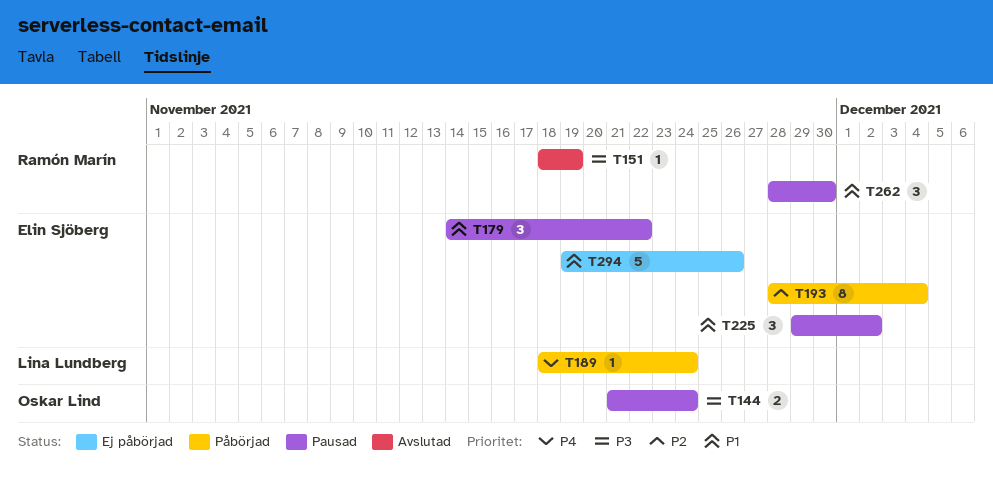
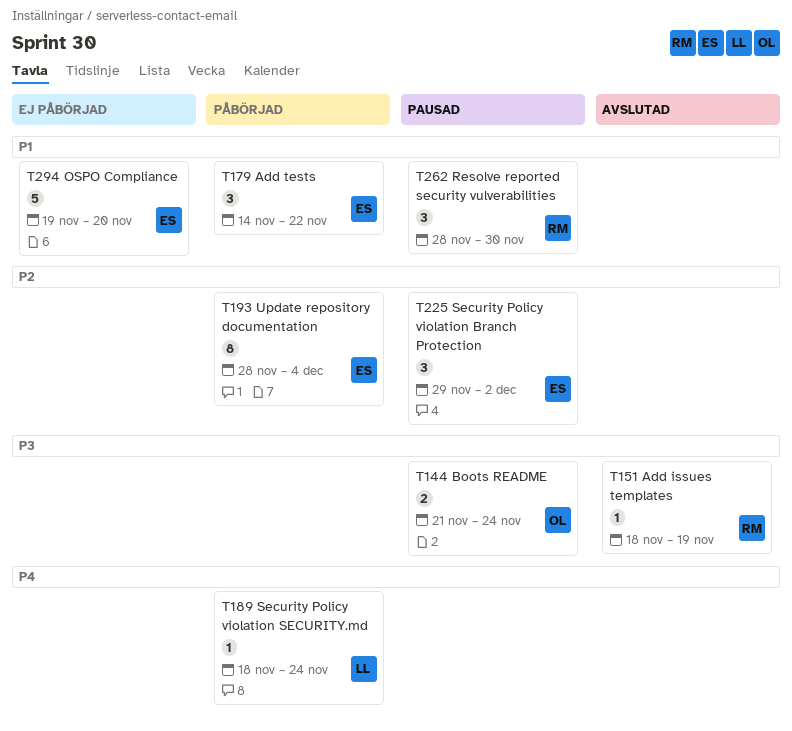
T179, status: Pausad -> Påbörjad
T225, priority: P1 -> P2
T294, due: Nov 26 -> Nov 20

